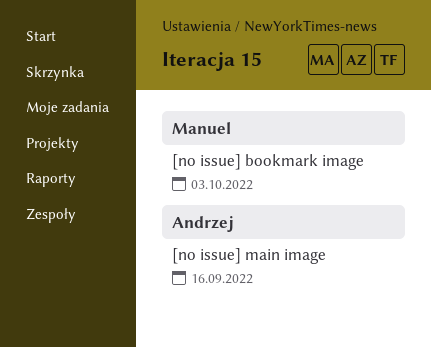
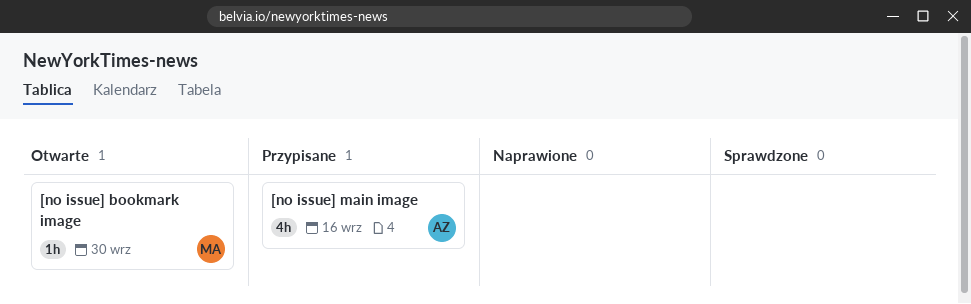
[no issue] bookmark image, due: Oct 3 -> Sep 30

